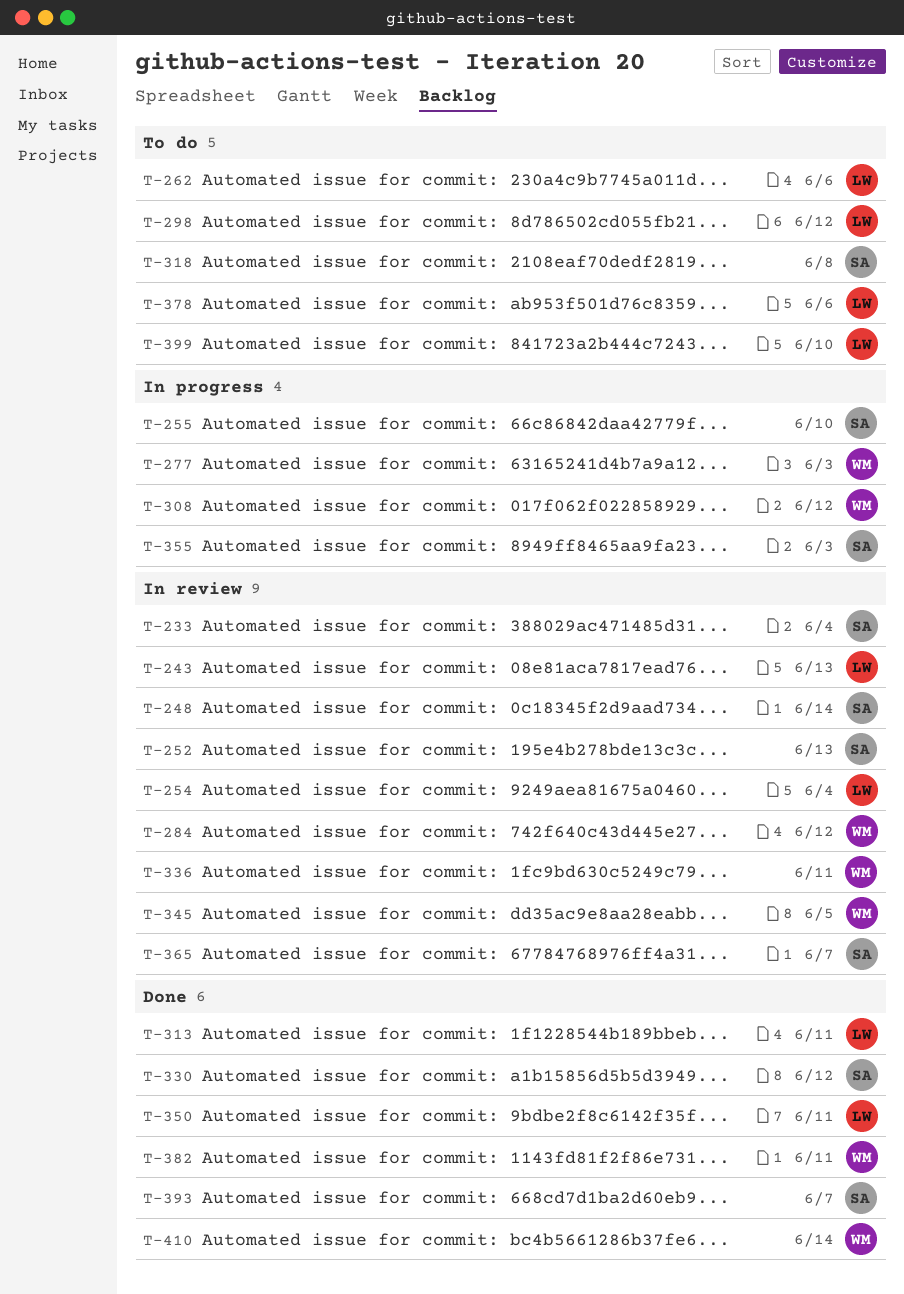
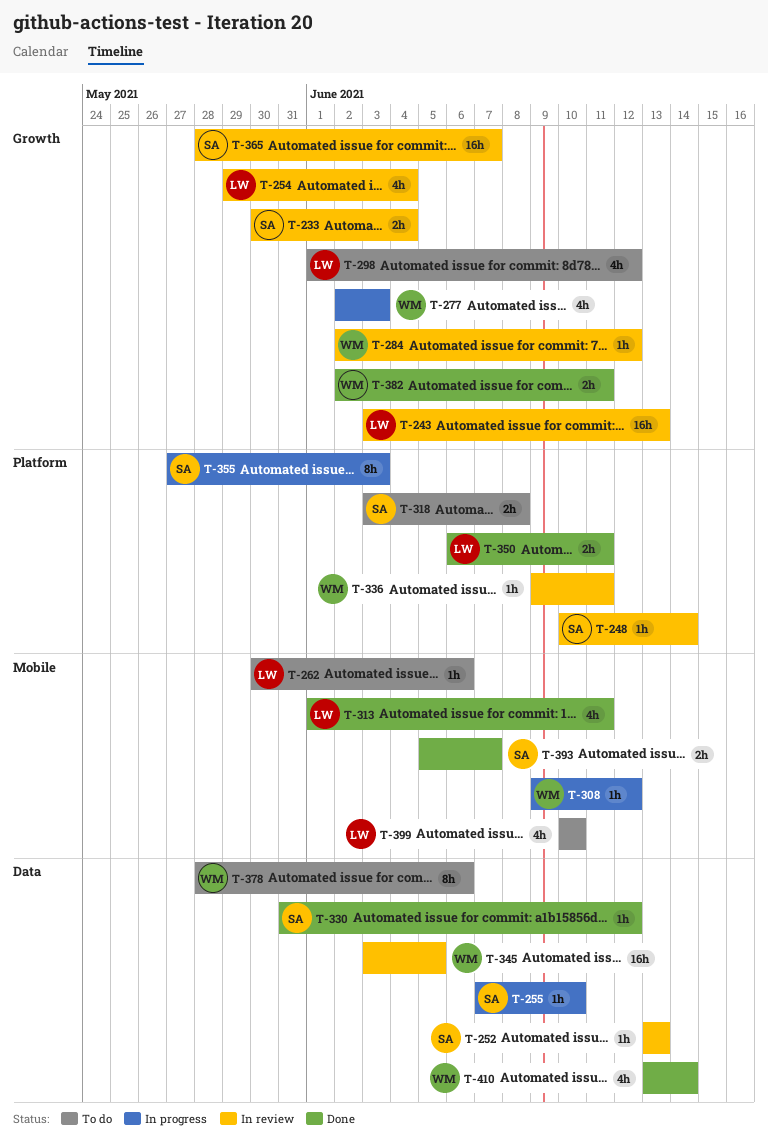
T-378, owner: LW -> WM

